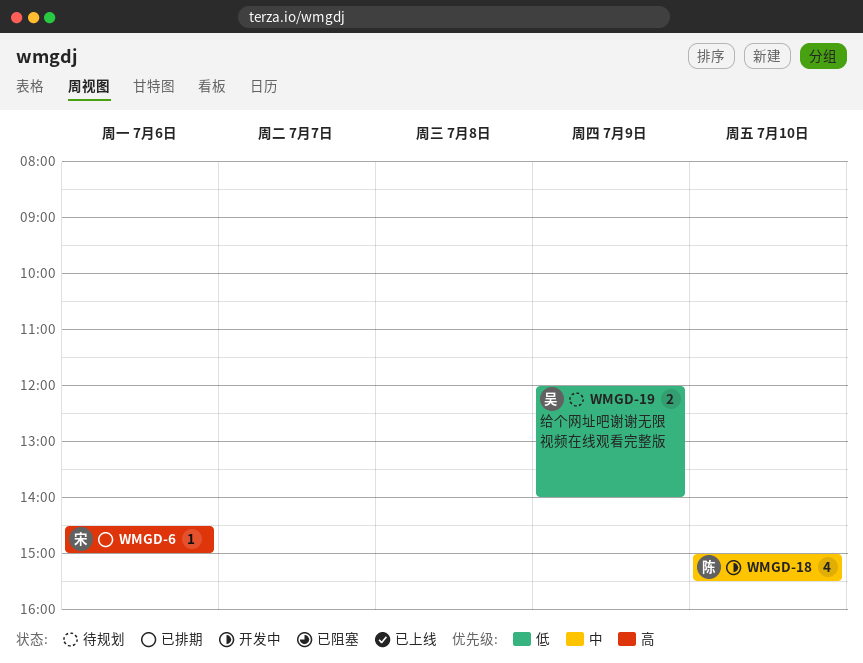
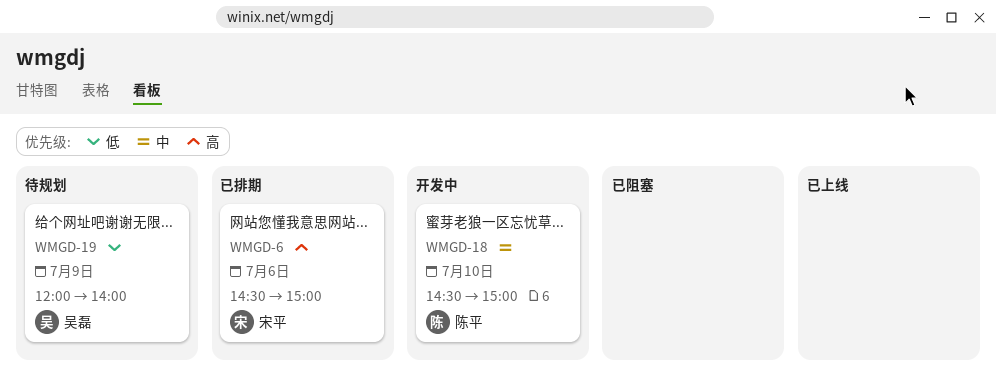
WMGD-18, begins: 15:00 -> 14:30
WMGD-18, ends: 15:30 -> 15:00

